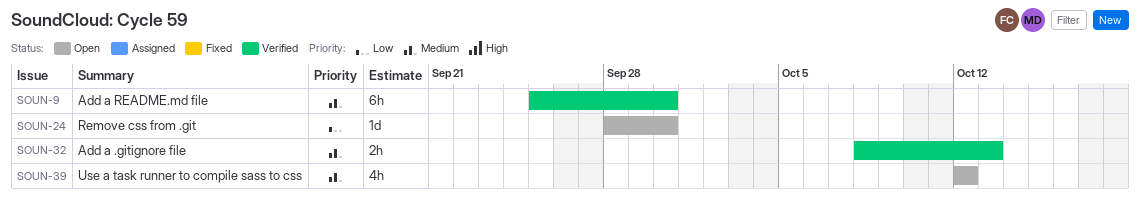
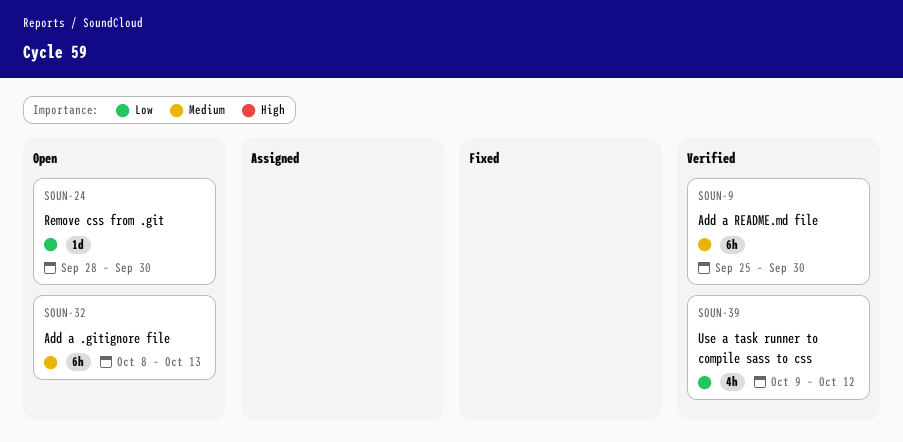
SOUN-32, status: Verified -> Open
SOUN-32, estimate: 2h -> 6h
SOUN-39, status: Open -> Verified
SOUN-39, priority: Medium -> Low
SOUN-39, start: Oct 12 -> Oct 9

